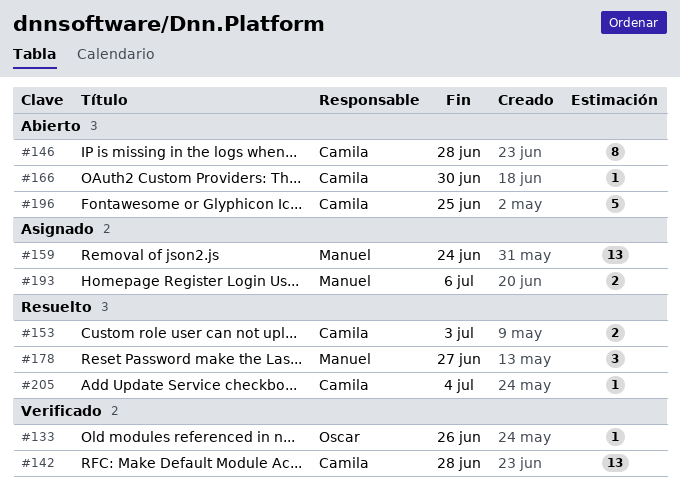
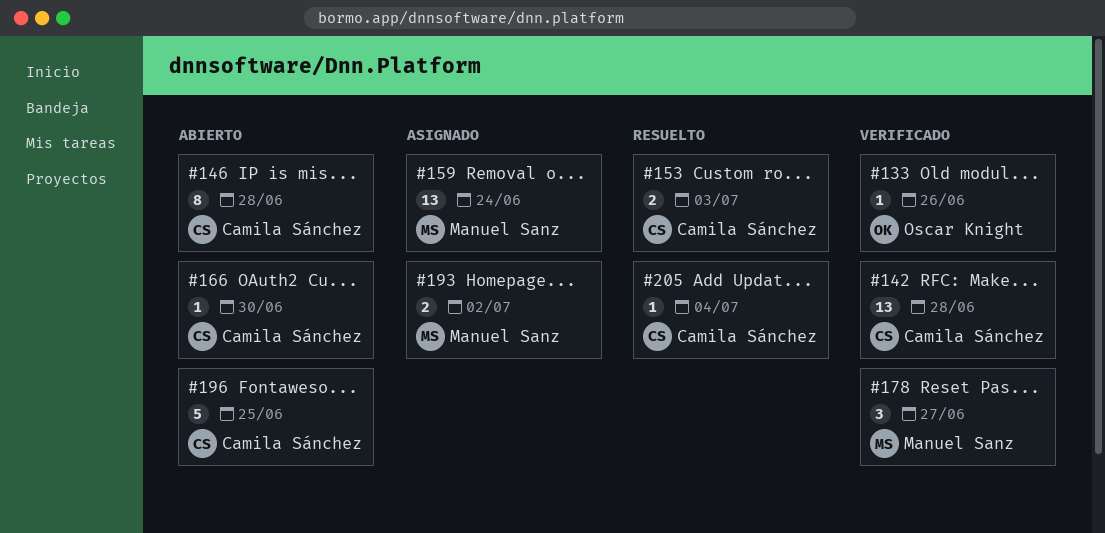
#178, status: Resuelto -> Verificado
#193, due: Jul 6 -> Jul 2

